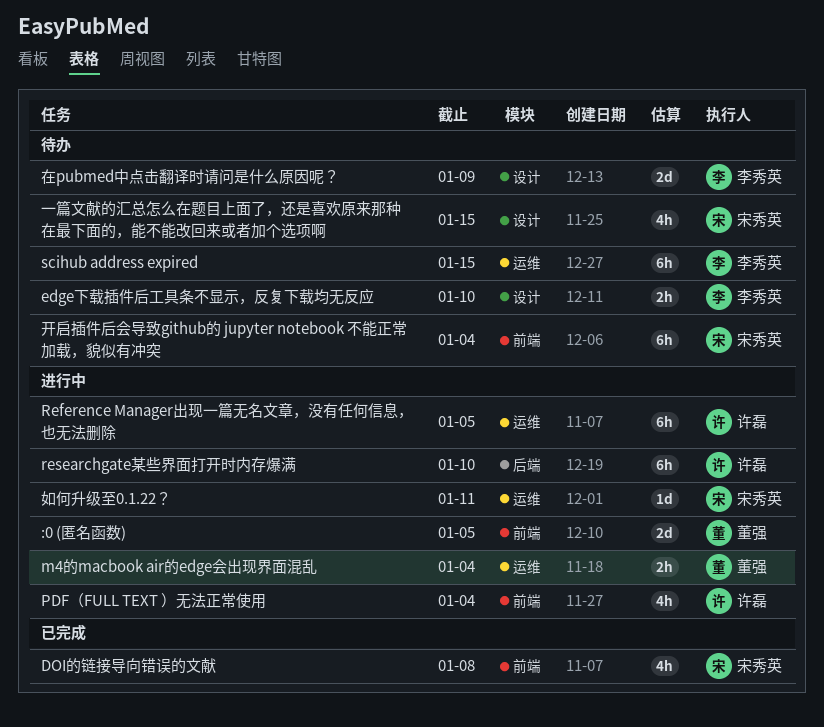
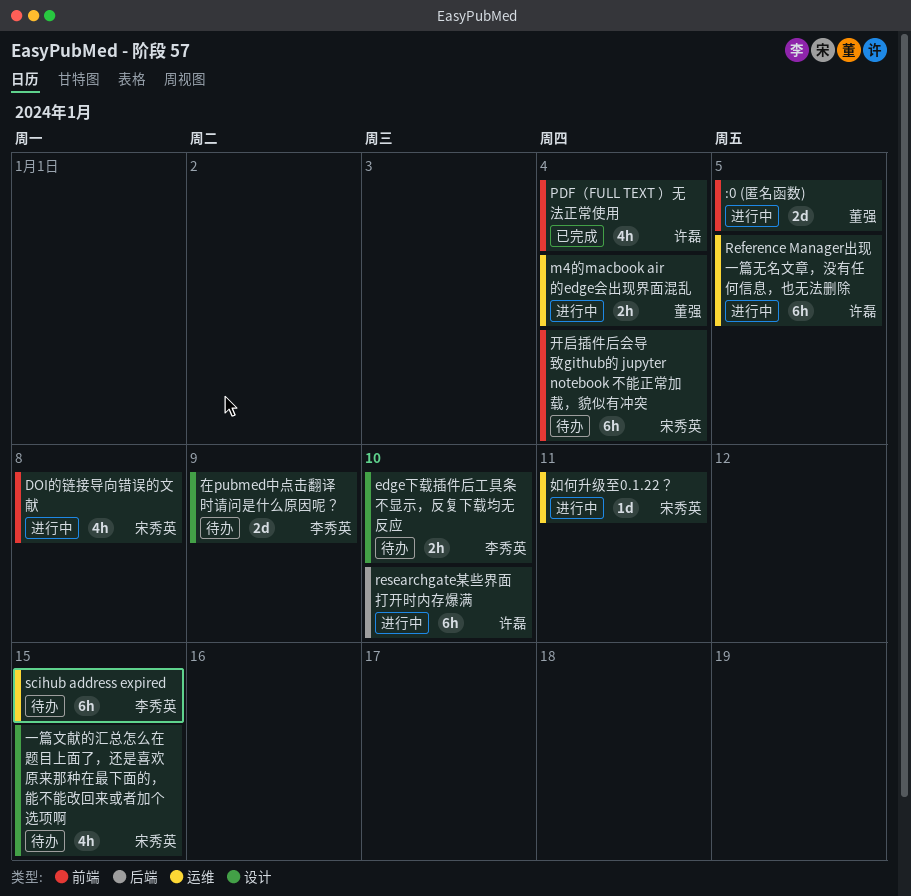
DOI的链接导向错误的文献, status: 已完成 -> 进行中
PDF（FULL TEXT ）无法正常使用, status: 进行中 -> 已完成

